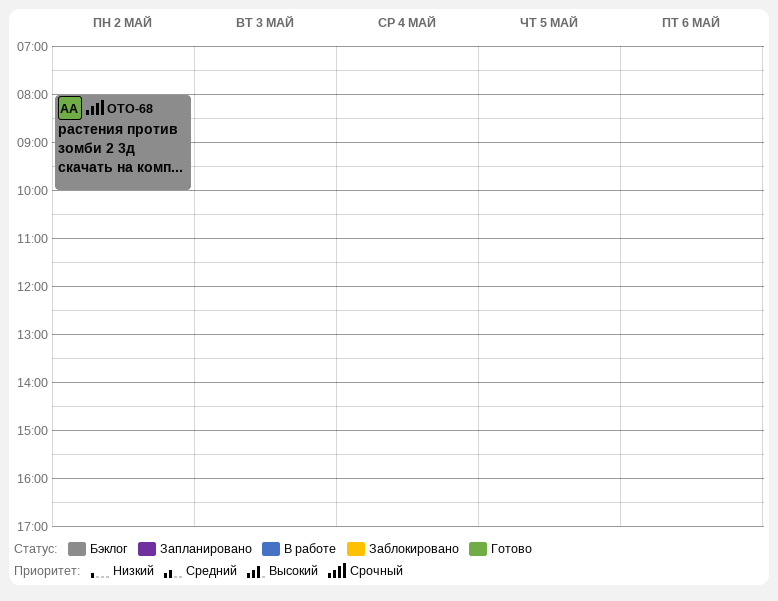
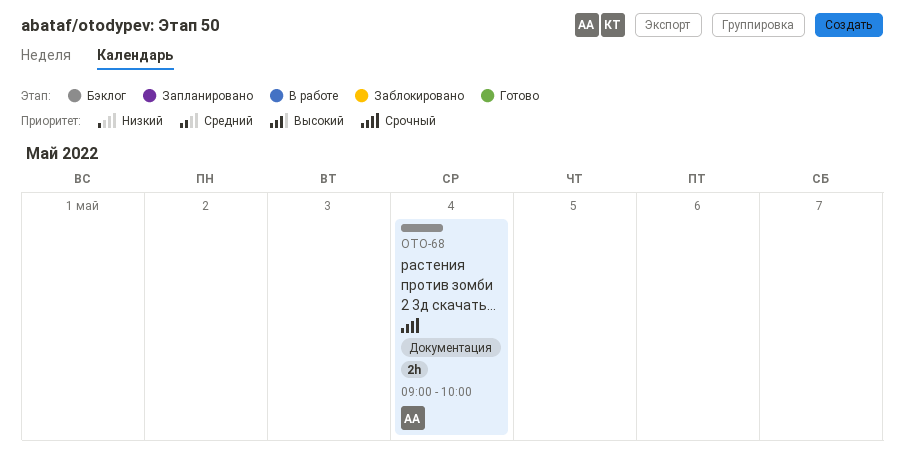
OTO-68, day: May 2 -> May 4
OTO-68, begins: 08:00 -> 09:00

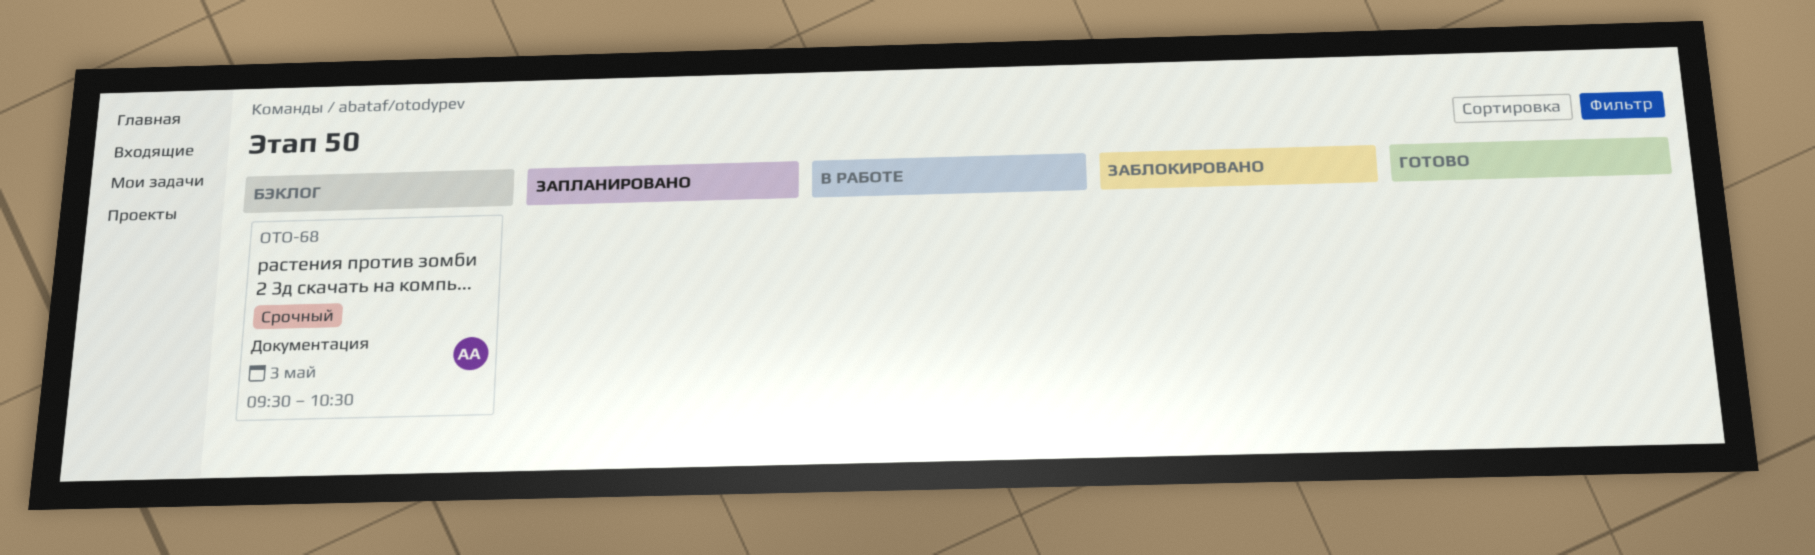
OTO-68, day: May 4 -> May 3
OTO-68, begins: 09:00 -> 09:30
OTO-68, ends: 10:00 -> 10:30

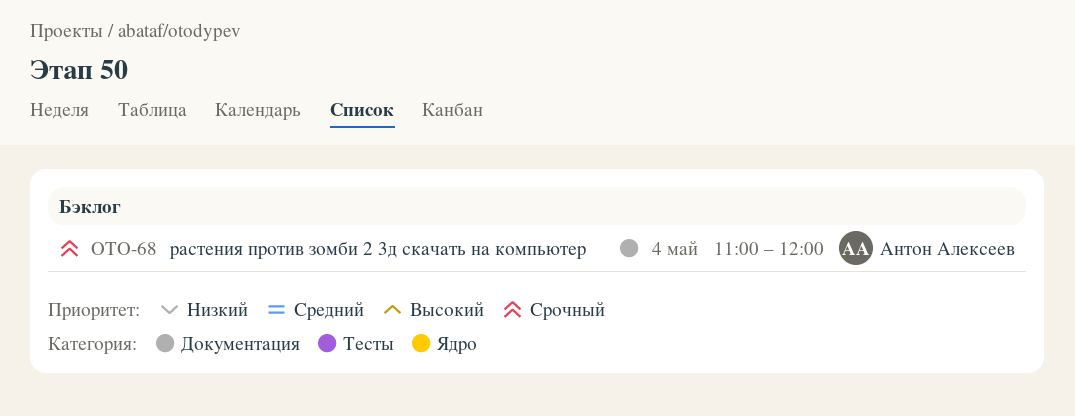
OTO-68, day: May 3 -> May 4
OTO-68, begins: 09:30 -> 11:00
OTO-68, ends: 10:30 -> 12:00

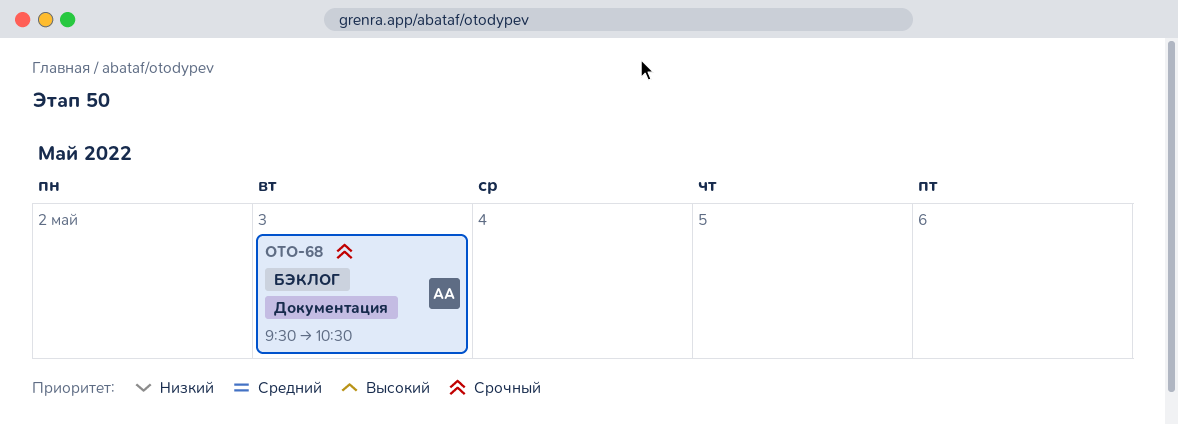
OTO-68, day: May 4 -> May 3
OTO-68, begins: 11:00 -> 09:30
OTO-68, ends: 12:00 -> 10:30

